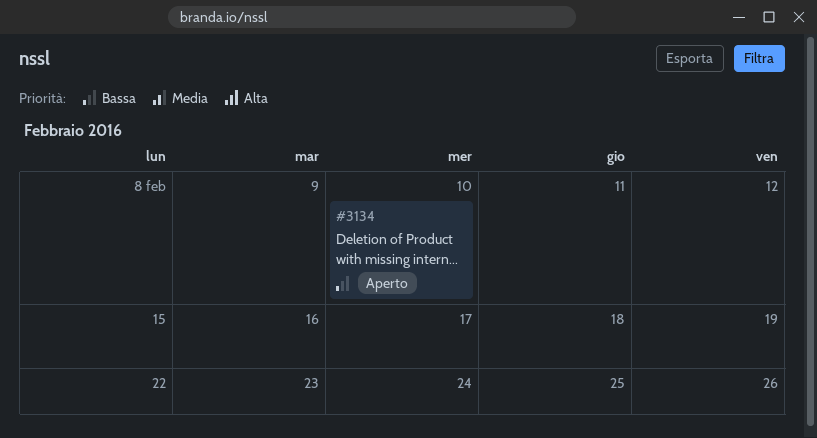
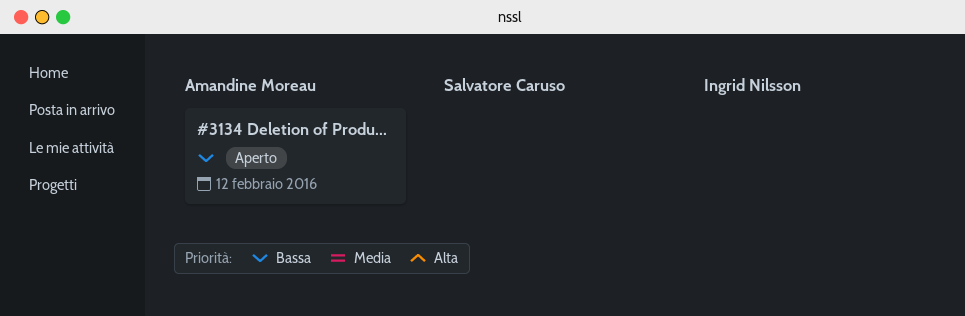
#3134, due: Feb 10 -> Feb 12

